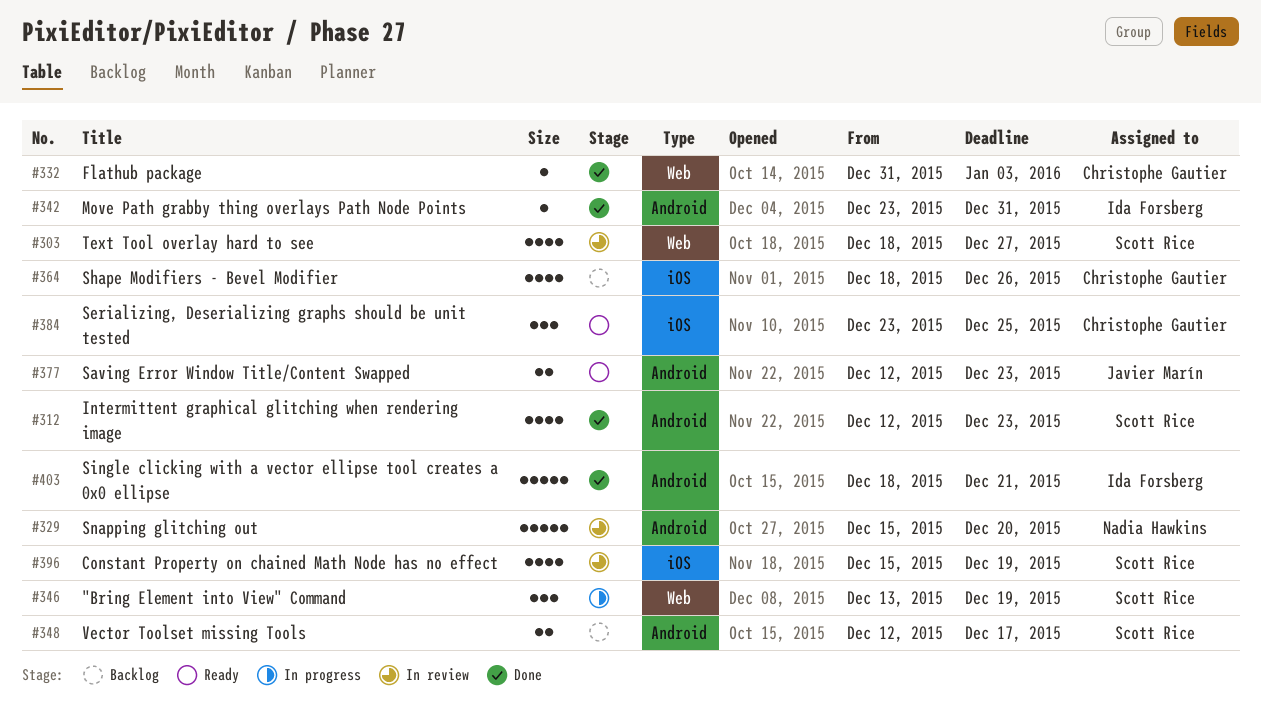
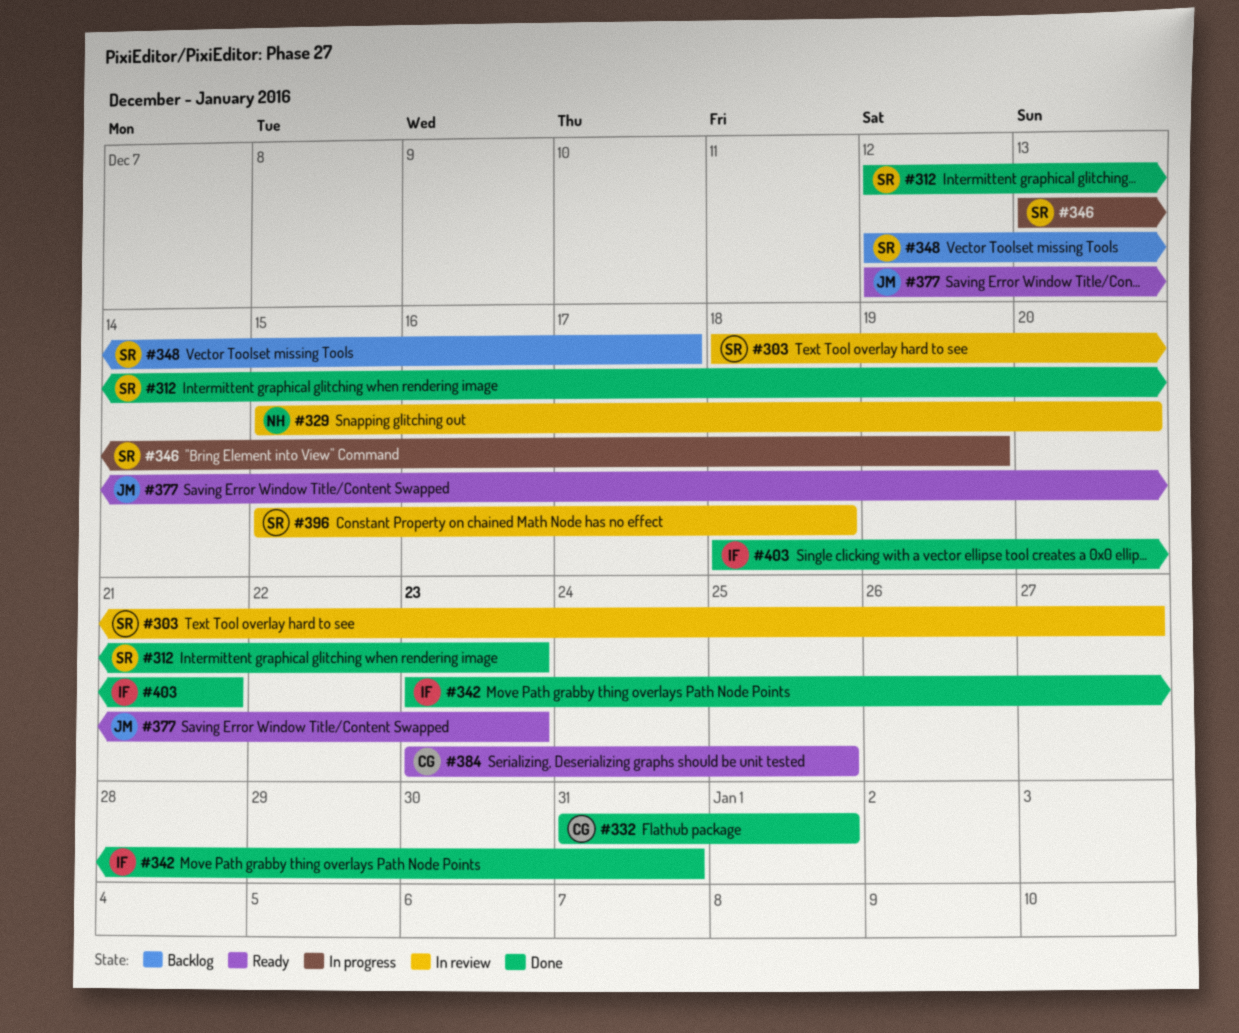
#332, due: Jan 3 -> Jan 1
#364: present -> none
#396, due: Dec 19 -> Dec 18

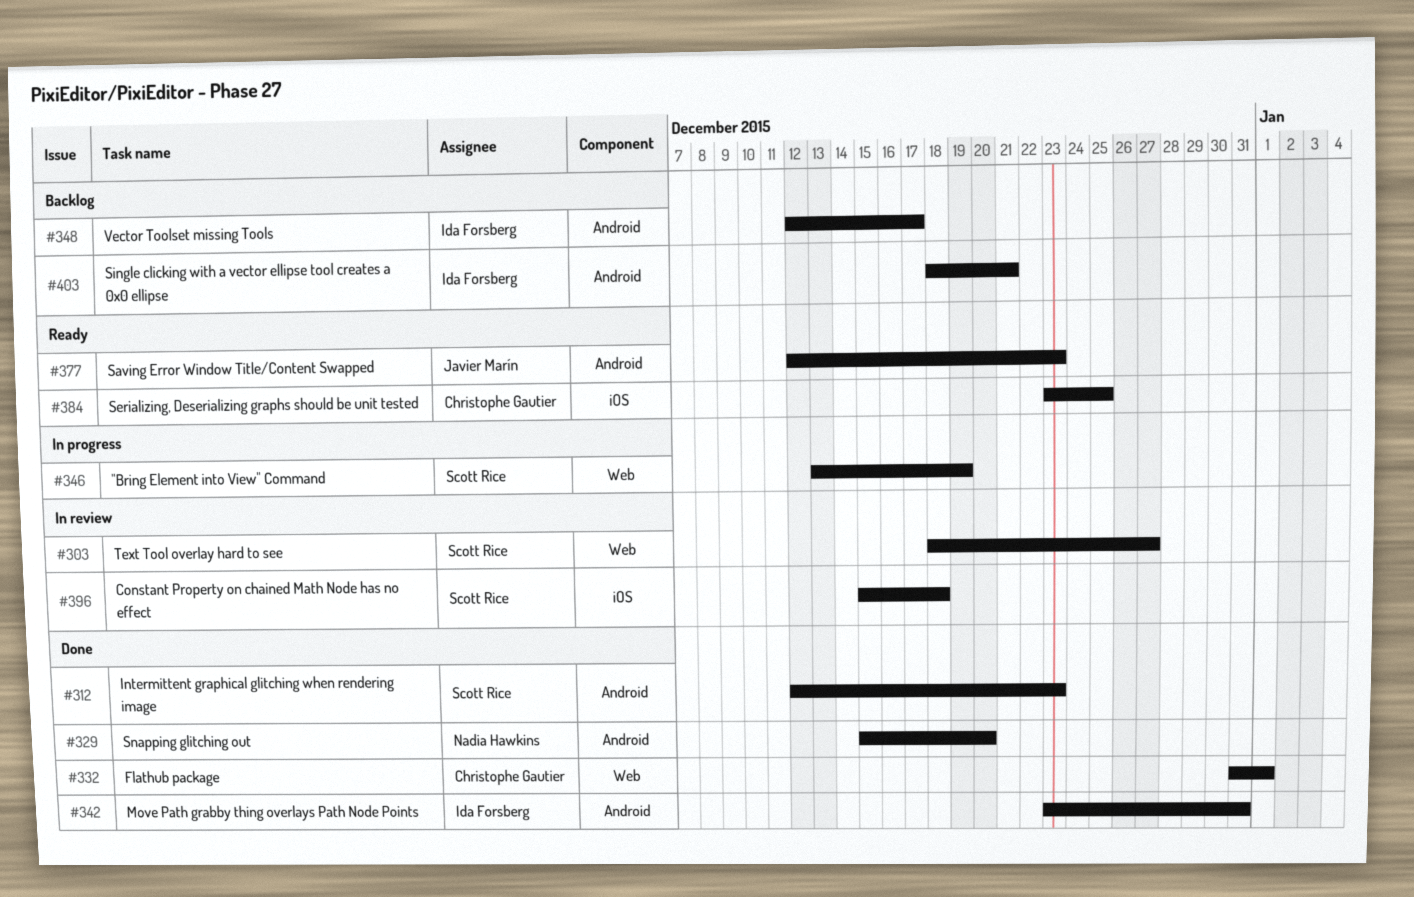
#329, status: In review -> Done
#348, owner: Scott Rice -> Ida Forsberg
#403, status: Done -> Backlog

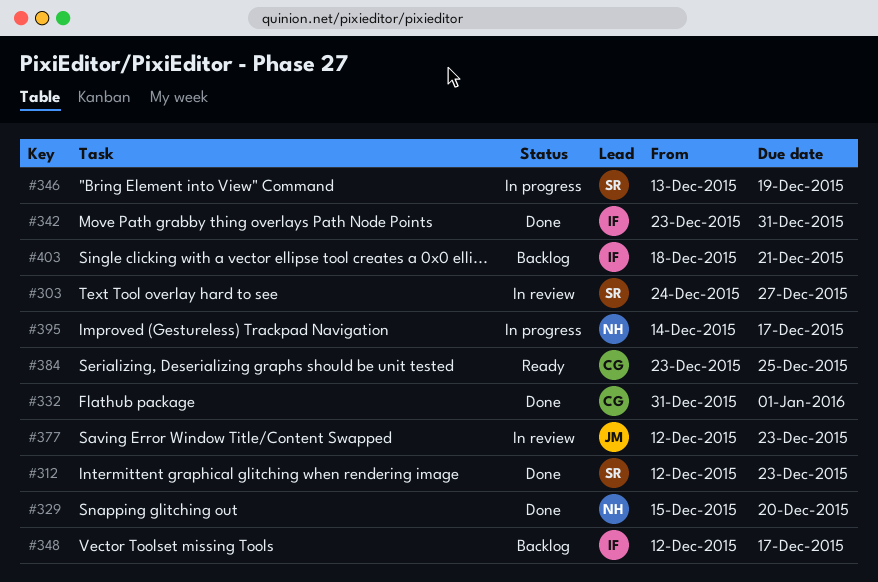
#303, start: Dec 18 -> Dec 24
#377, status: Ready -> In review
#395: none -> present
#396: present -> none

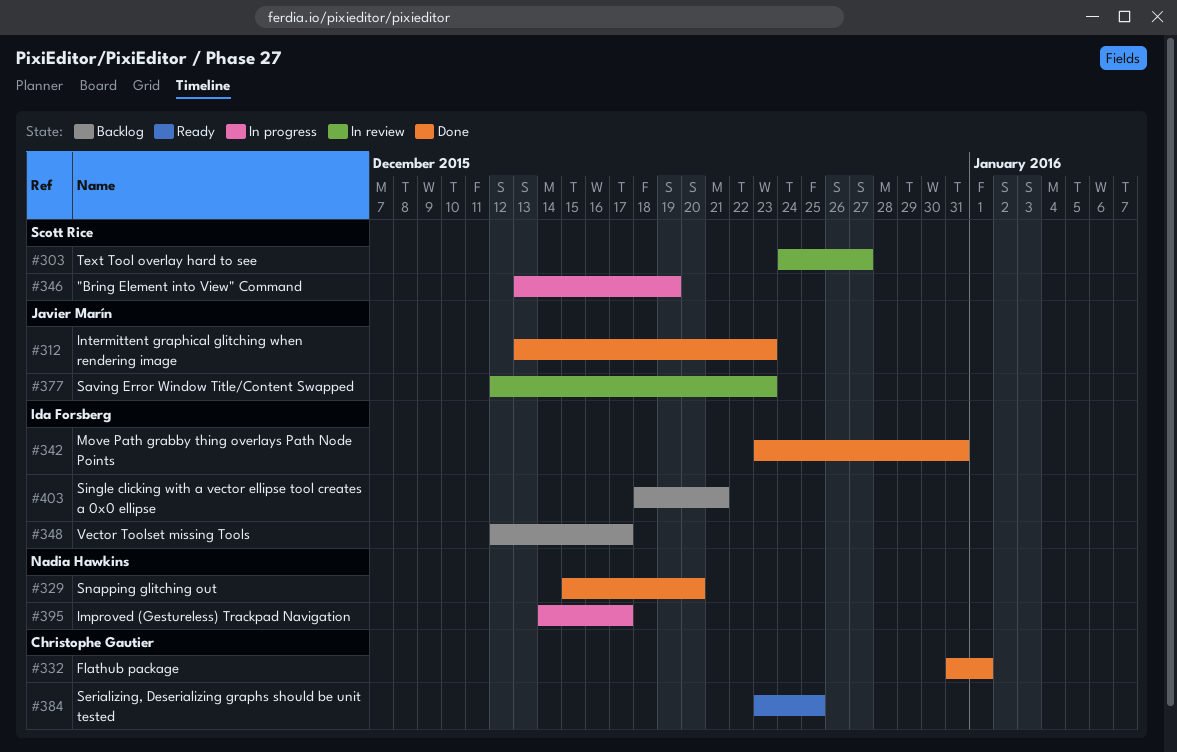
#312, owner: Scott Rice -> Javier Marín
#312, start: Dec 12 -> Dec 13

